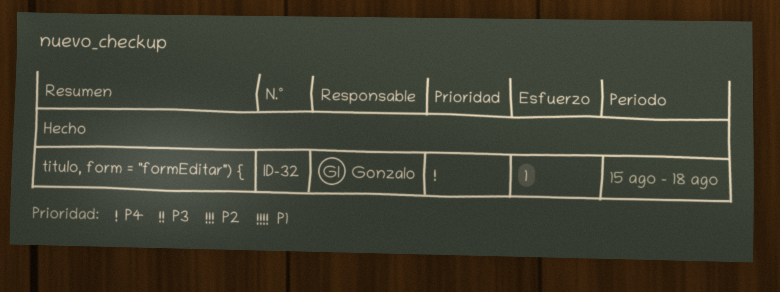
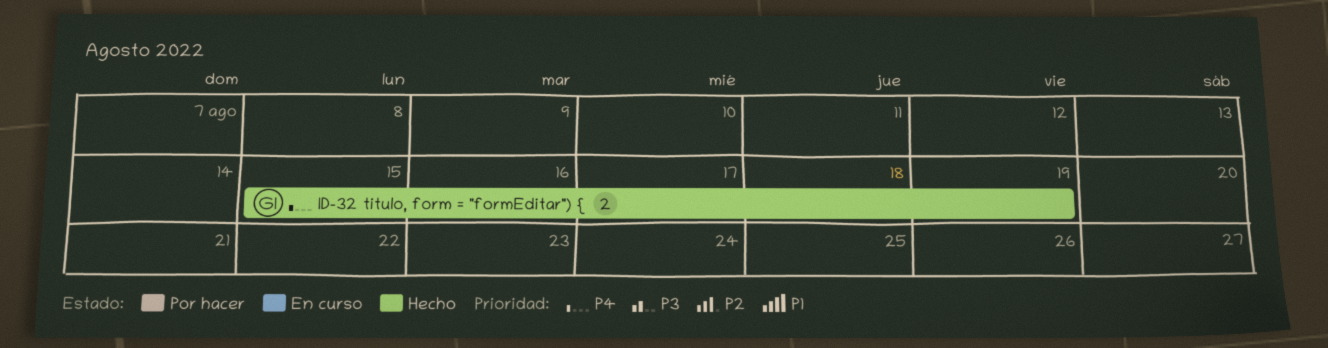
ID-32, estimate: 1 -> 2
ID-32, due: Aug 18 -> Aug 19

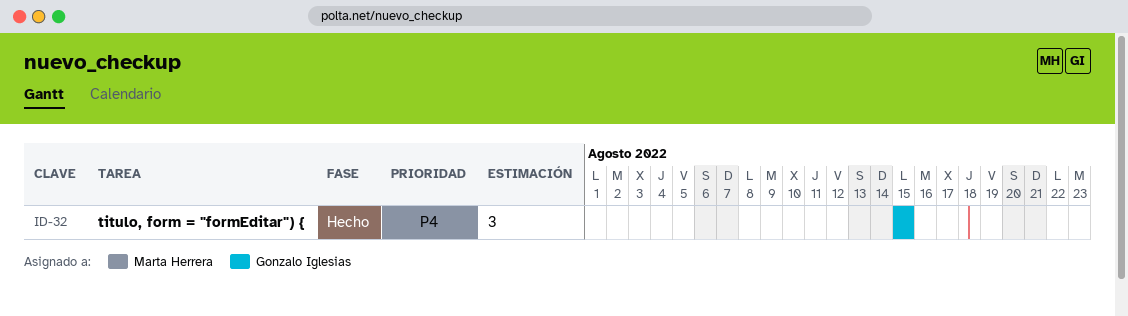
ID-32, estimate: 2 -> 3
ID-32, due: Aug 19 -> Aug 15

